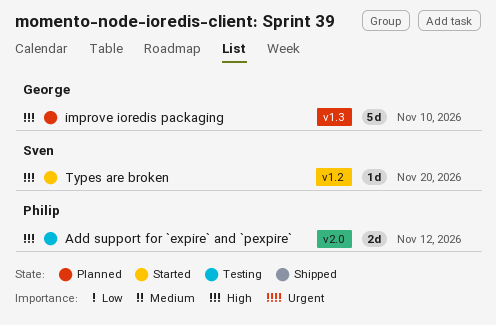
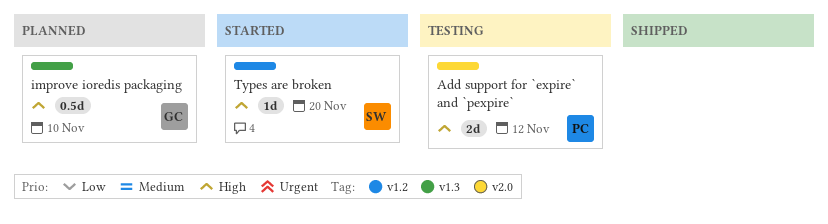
improve ioredis packaging, estimate: 5d -> 0.5d

